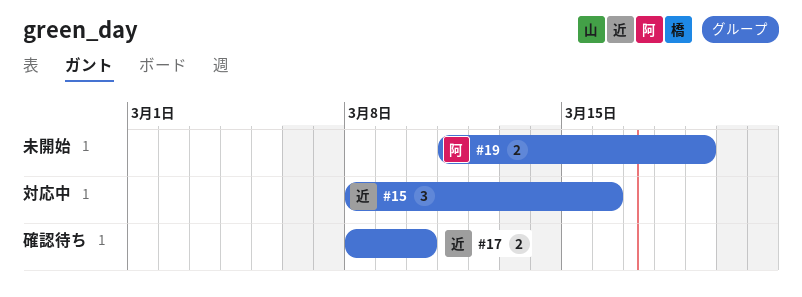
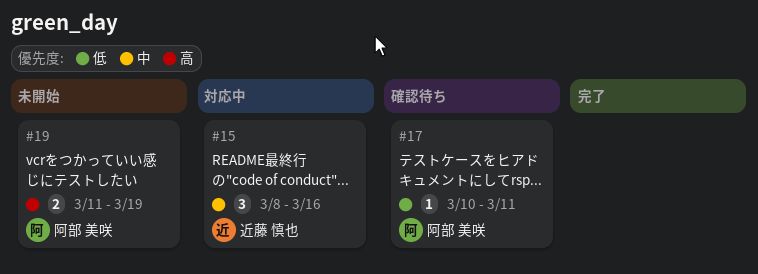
#17, owner: 近藤 慎也 -> 阿部 美咲
#17, estimate: 2 -> 1
#17, start: Mar 8 -> Mar 10
#17, due: Mar 10 -> Mar 11

